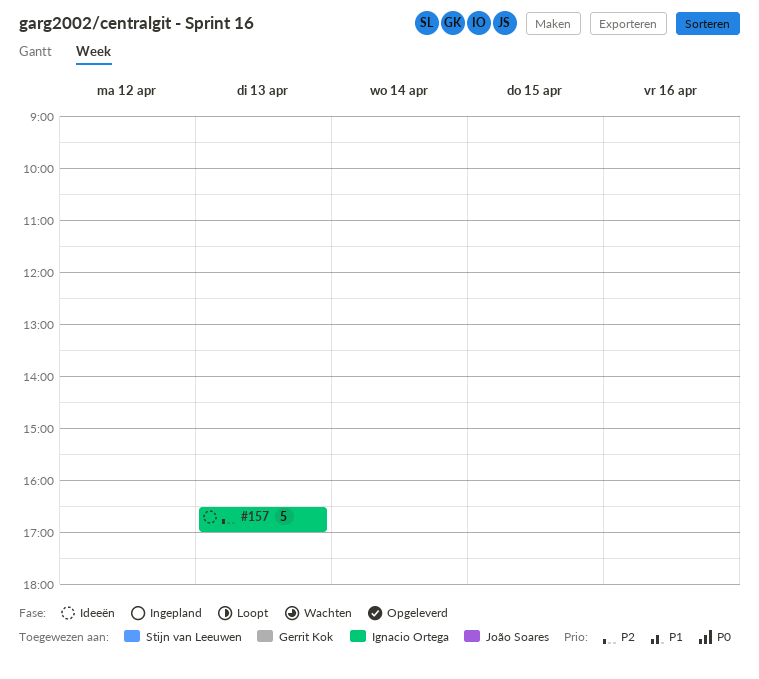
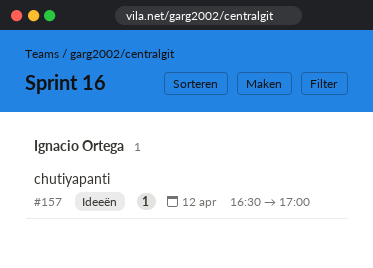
#157, estimate: 5 -> 1
#157, day: Apr 13 -> Apr 12

